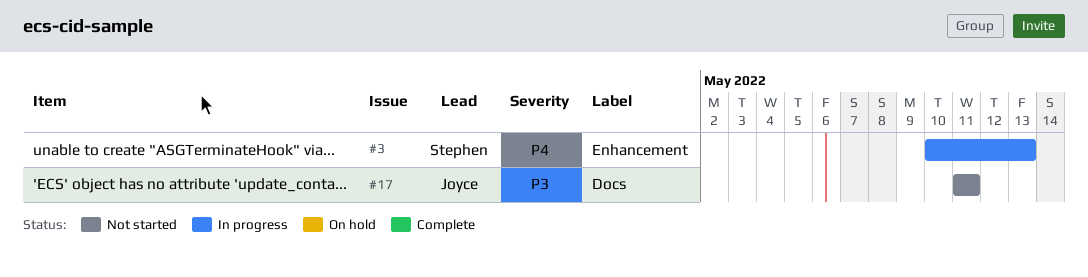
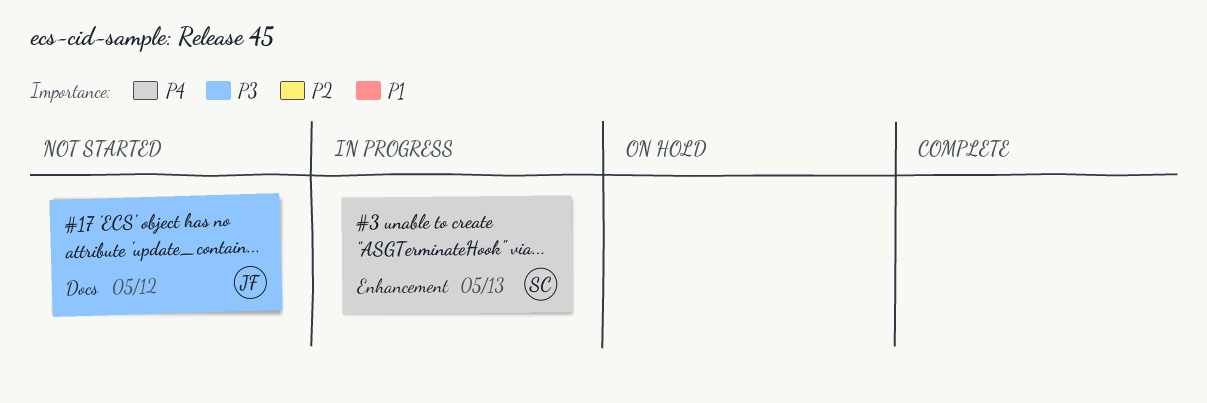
#17, due: May 11 -> May 12

